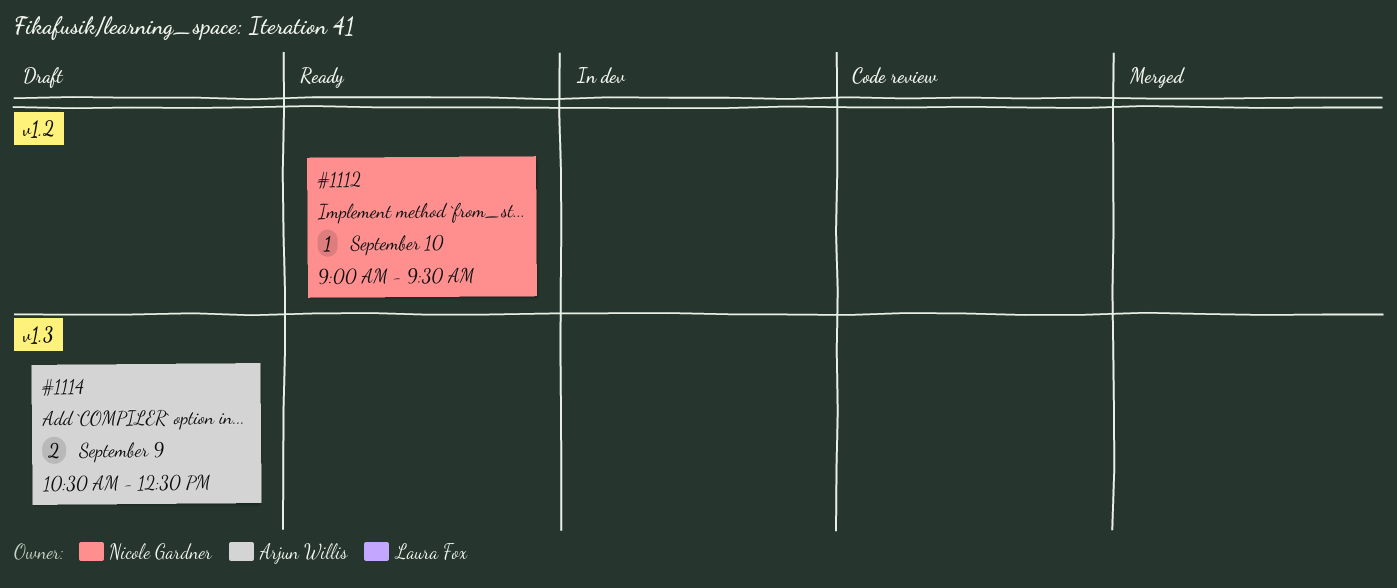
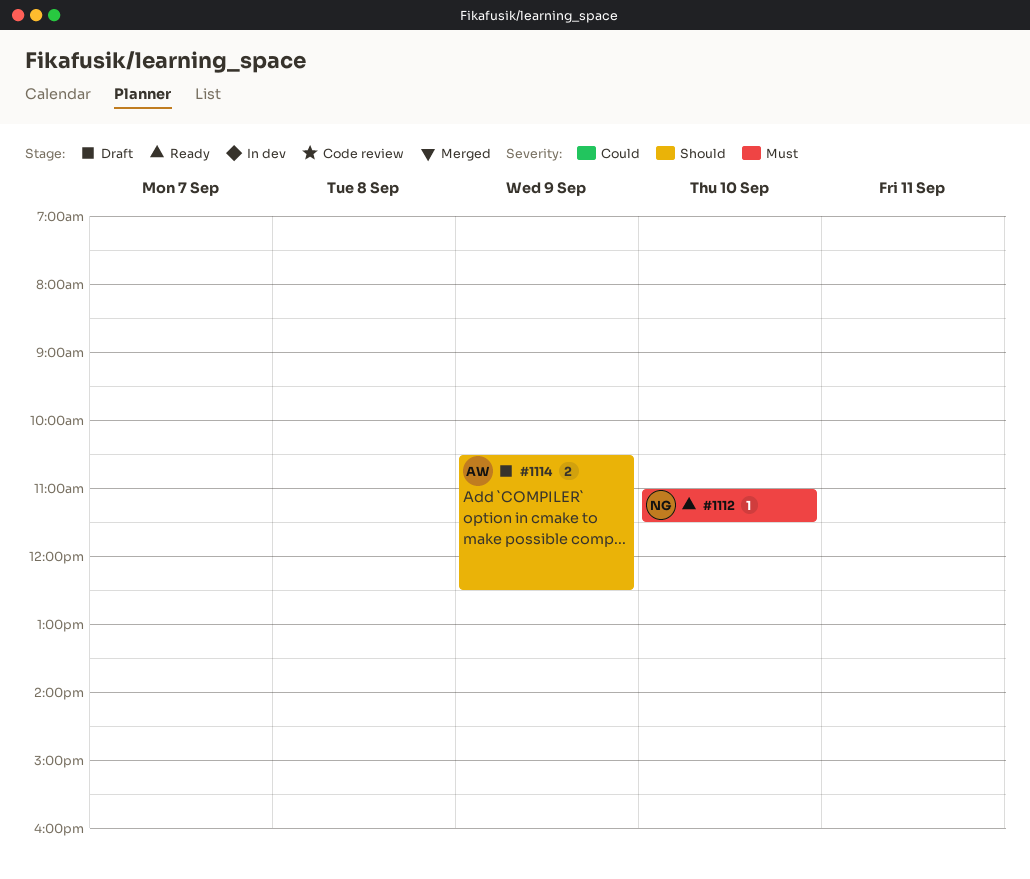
#1112, begins: 09:00 -> 11:00
#1112, ends: 09:30 -> 11:30

